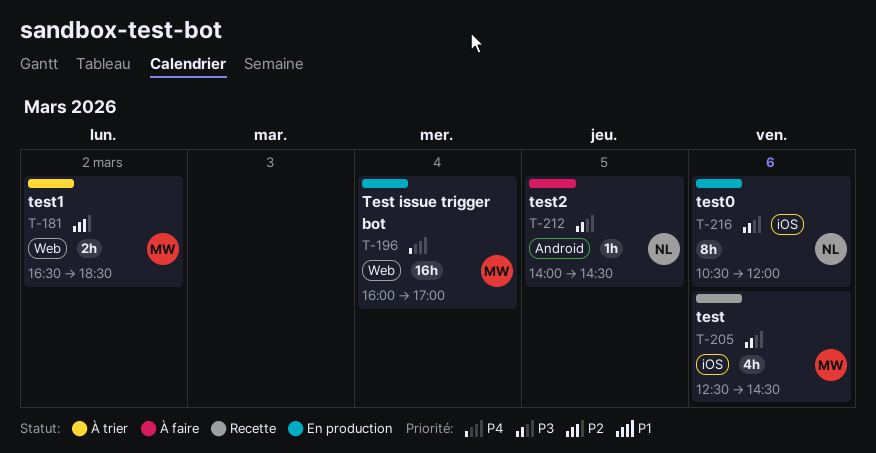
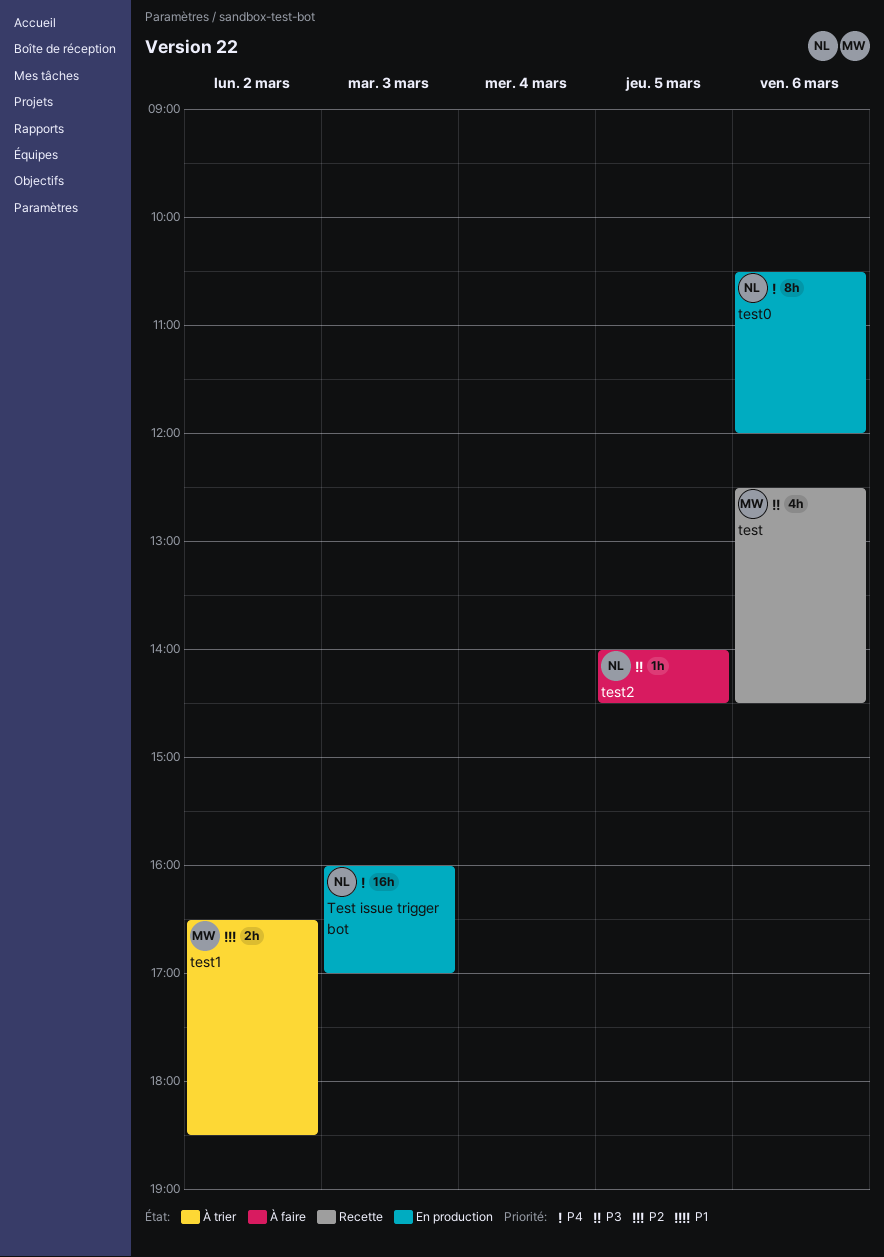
Test issue trigger bot, owner: MW -> NL
Test issue trigger bot, day: Mar 4 -> Mar 3
test0, priority: P3 -> P4

